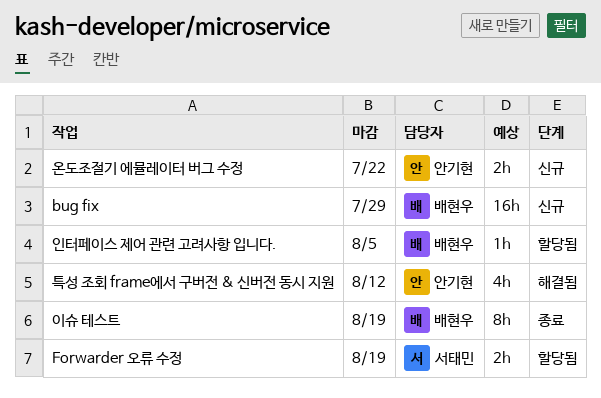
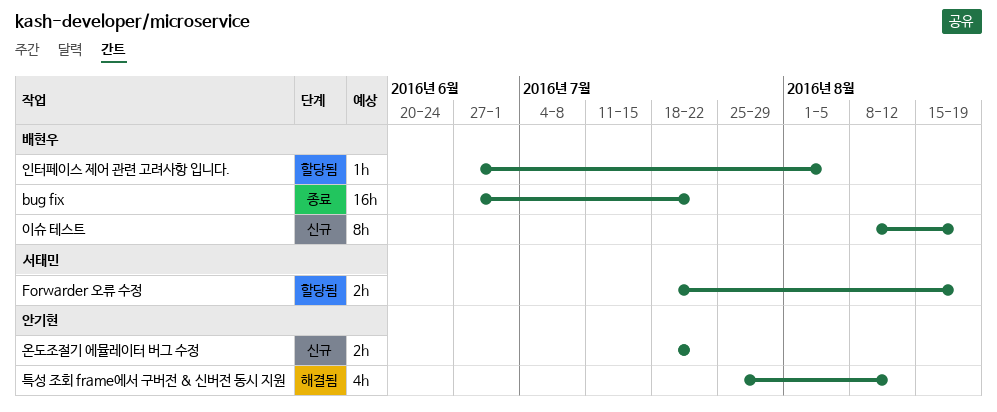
bug fix, status: 신규 -> 종료
bug fix, due: Jul 29 -> Jul 22
이슈 테스트, status: 종료 -> 신규

